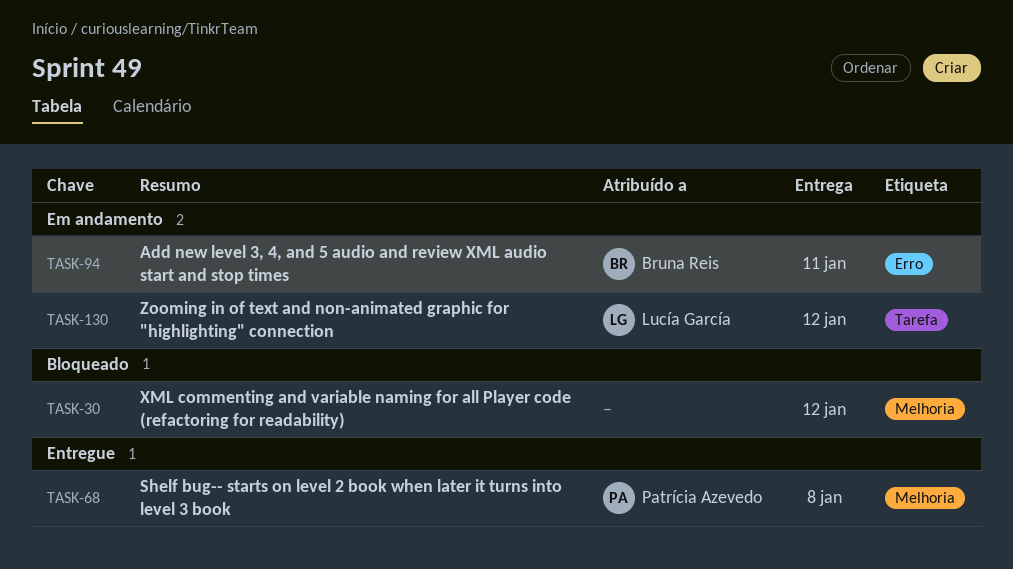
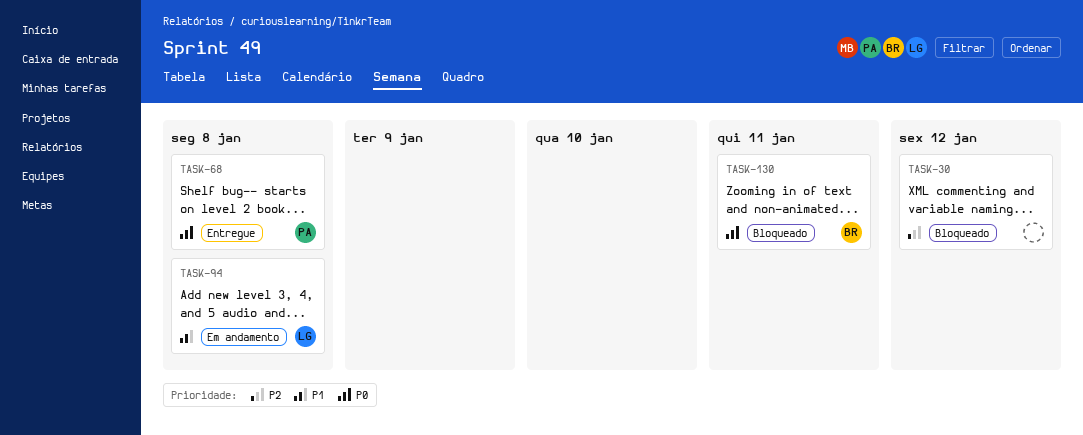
TASK-94, owner: Bruna Reis -> Lucía García
TASK-94, due: Jan 11 -> Jan 8
TASK-130, status: Em andamento -> Bloqueado
TASK-130, owner: Lucía García -> Bruna Reis
TASK-130, due: Jan 12 -> Jan 11

